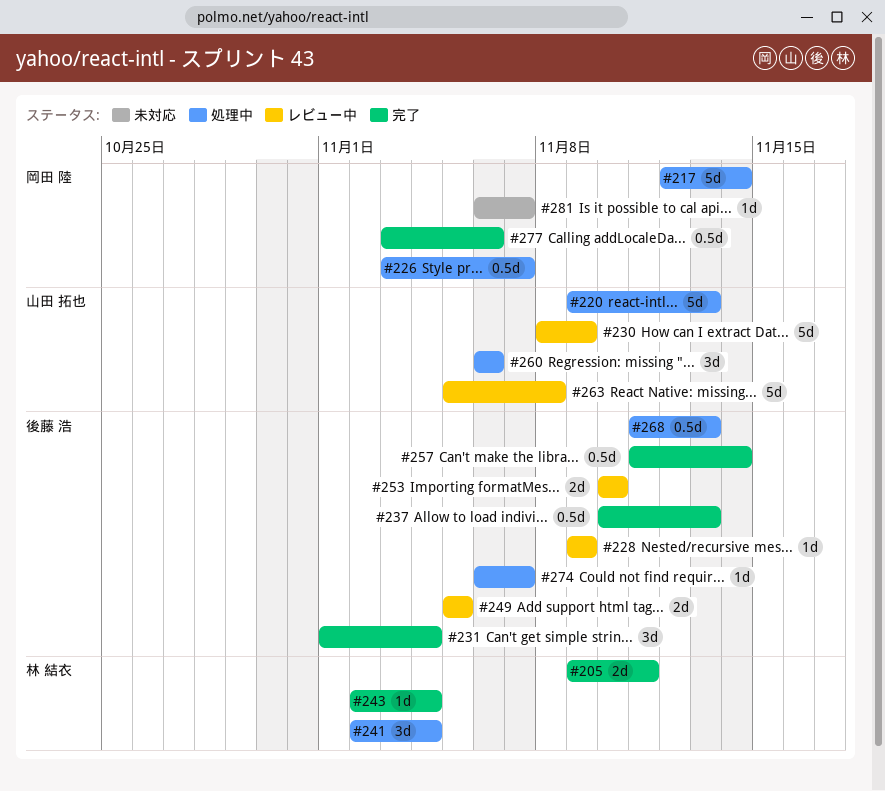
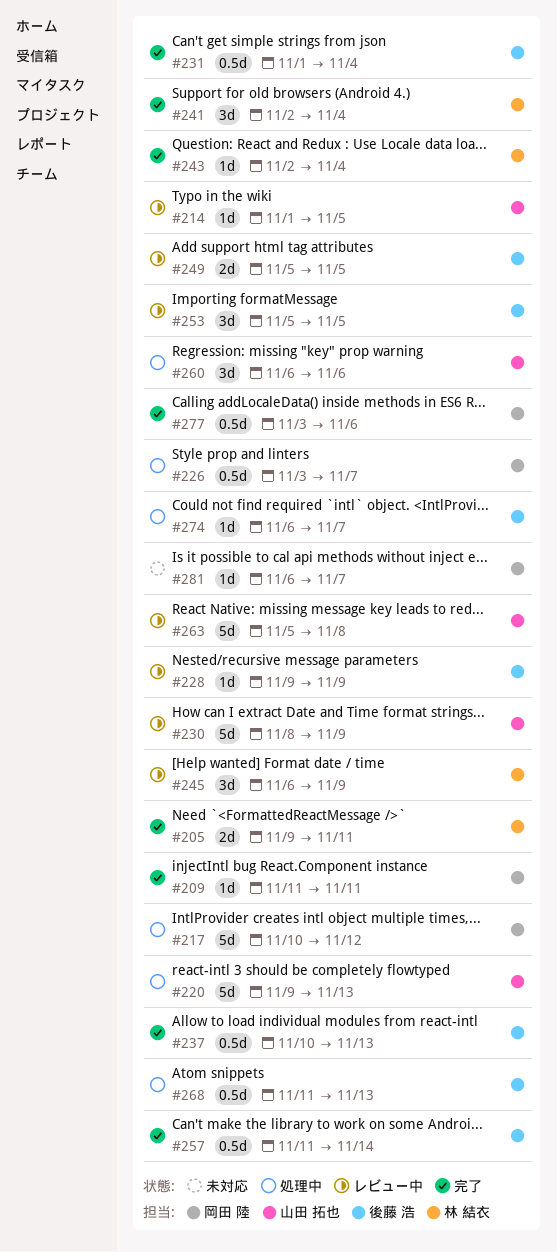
#209: none -> present
#214: none -> present
#217, start: Nov 12 -> Nov 10
#217, due: Nov 14 -> Nov 12
#231, estimate: 3d -> 0.5d
#241, status: 処理中 -> 完了
#245: none -> present
#253, estimate: 2d -> 3d
#253, start: Nov 10 -> Nov 5
#253, due: Nov 10 -> Nov 5

